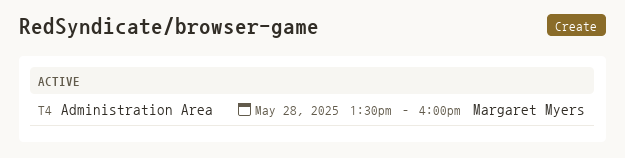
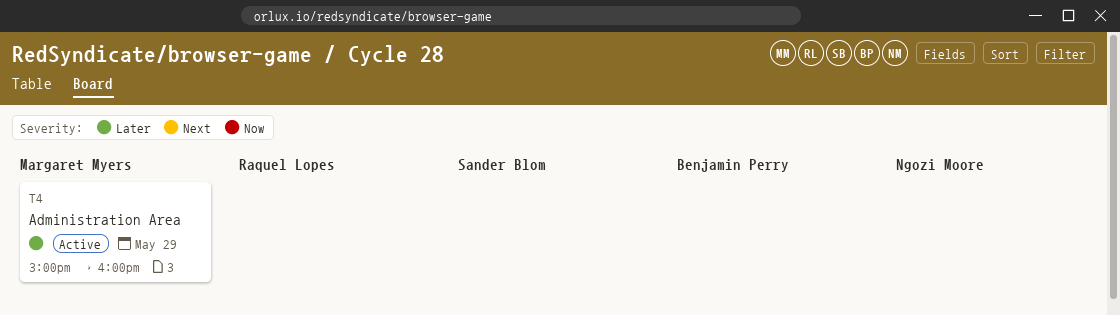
T4, day: May 28 -> May 29
T4, begins: 13:30 -> 15:00

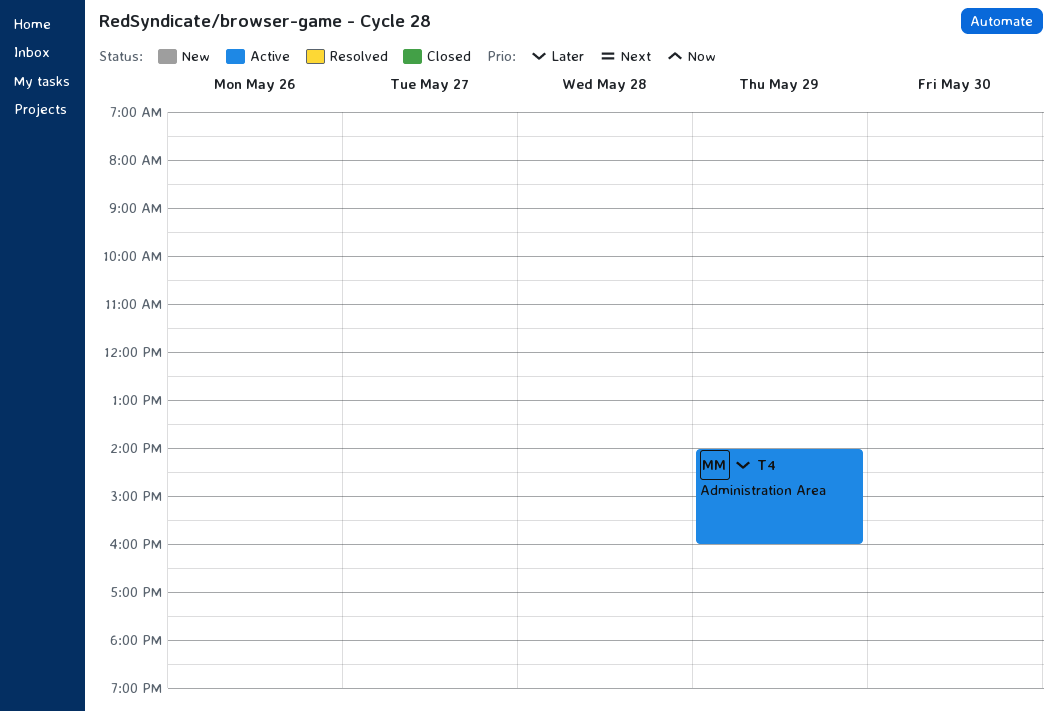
T4, begins: 15:00 -> 14:00

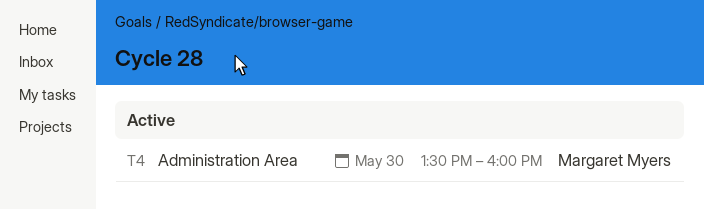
T4, day: May 29 -> May 30
T4, begins: 14:00 -> 13:30

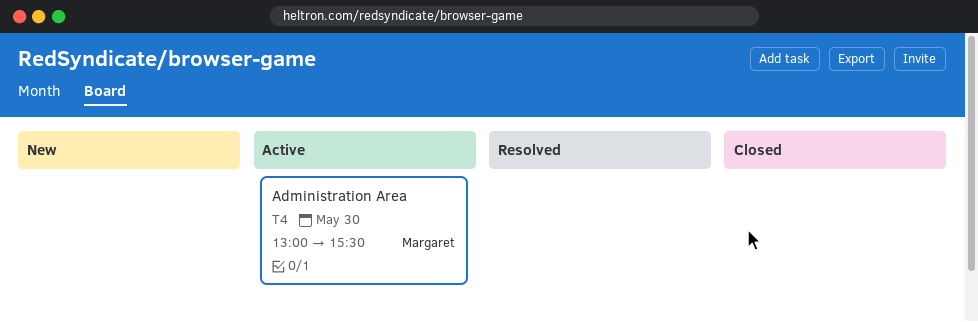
T4, begins: 13:30 -> 13:00
T4, ends: 16:00 -> 15:30

